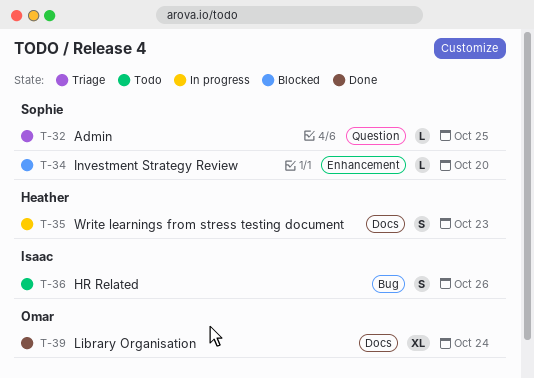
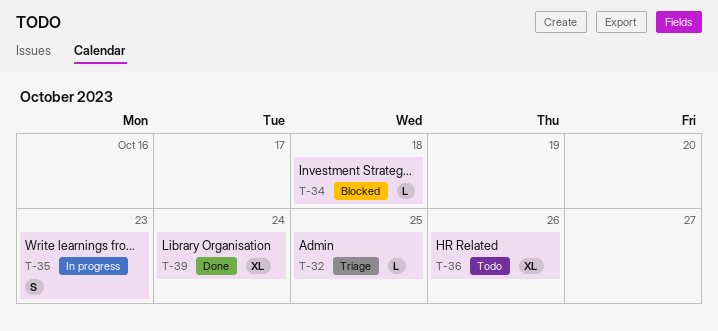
T-34, due: Oct 20 -> Oct 18
T-36, estimate: S -> XL

